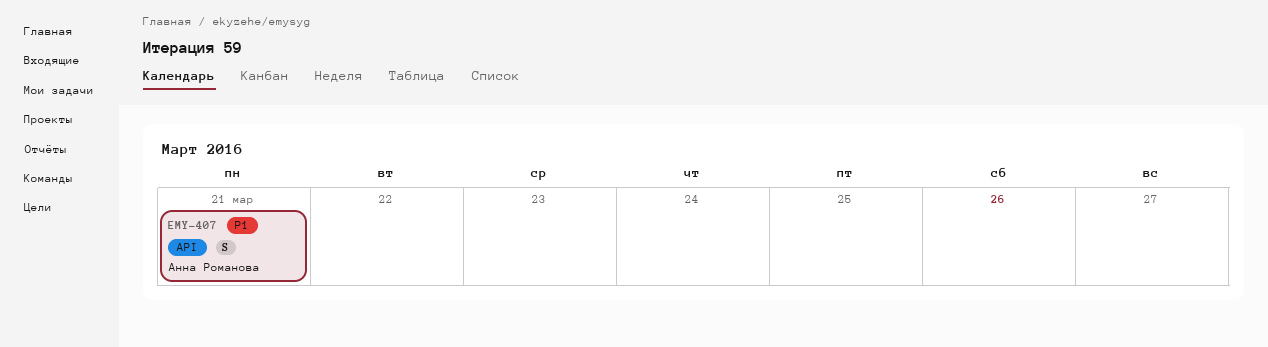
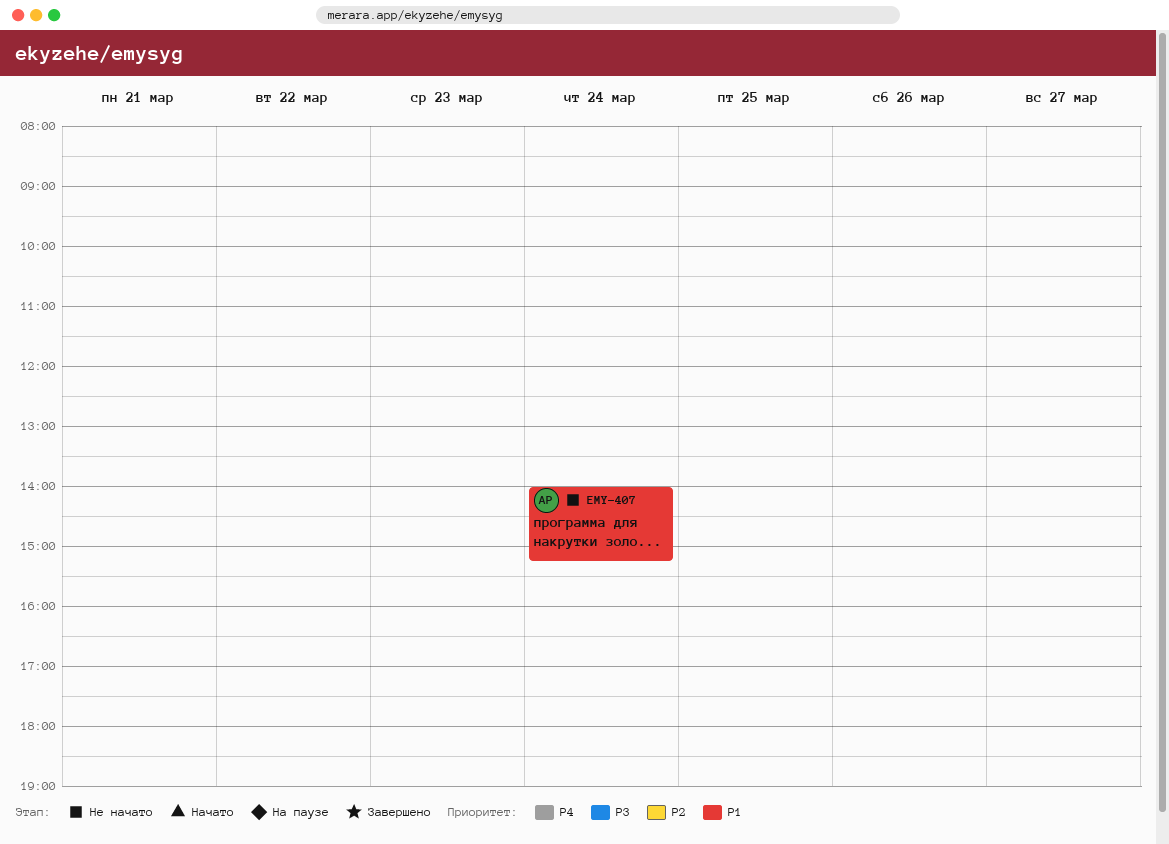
EMY-407, day: Mar 21 -> Mar 24

